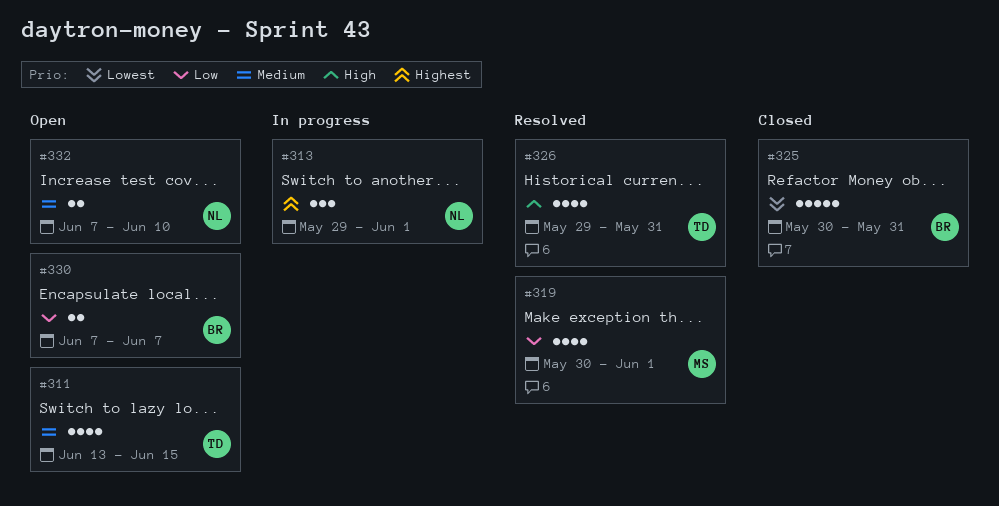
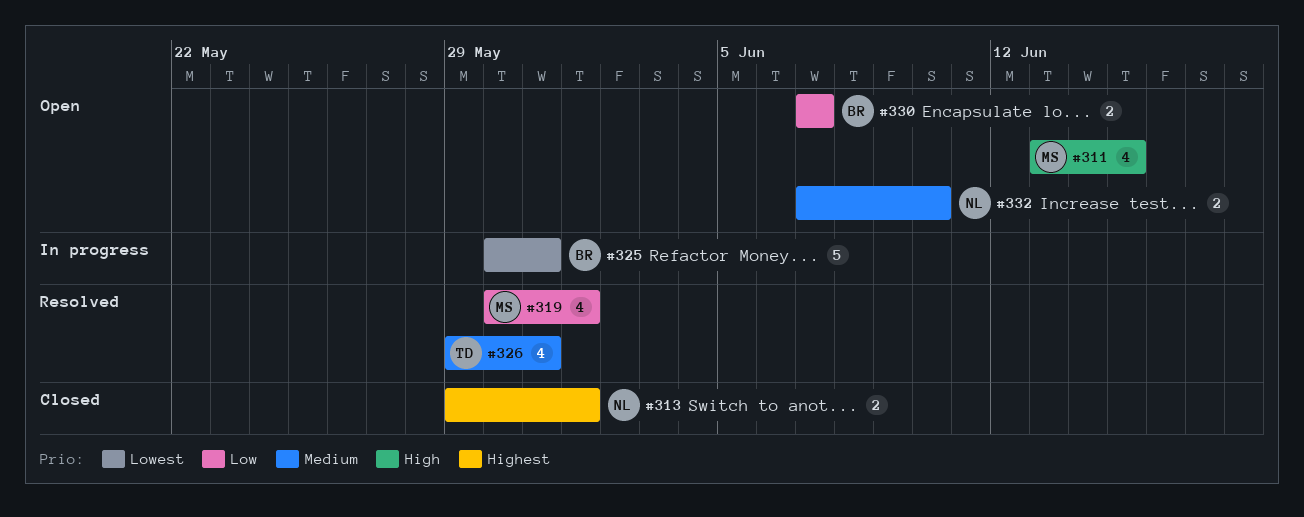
#311, owner: TD -> MS
#311, priority: Medium -> High
#313, status: In progress -> Closed
#313, estimate: 3 -> 2
#325, status: Closed -> In progress
#326, priority: High -> Medium

